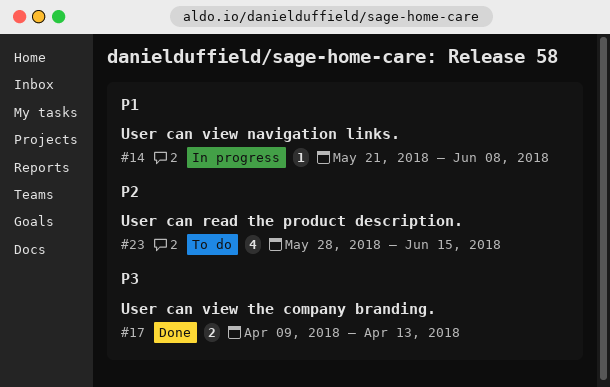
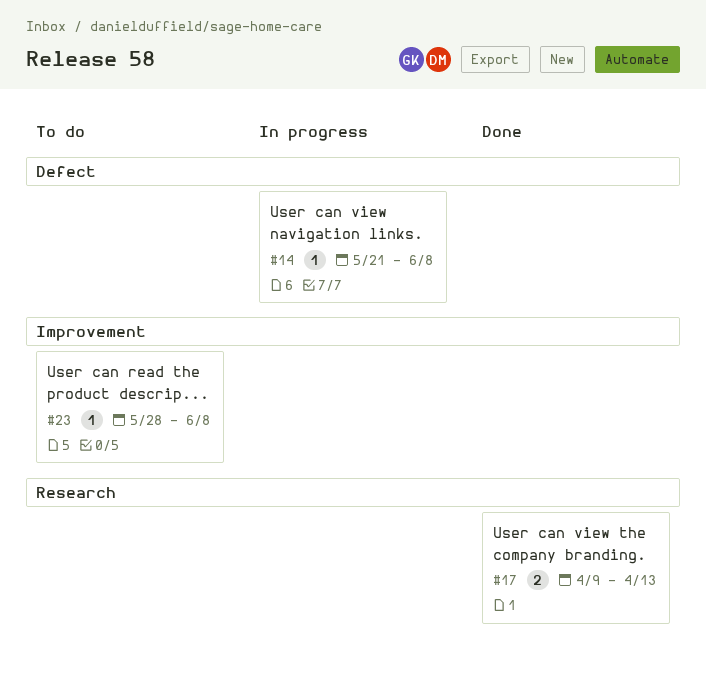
#23, estimate: 4 -> 1
#23, due: Jun 15 -> Jun 8

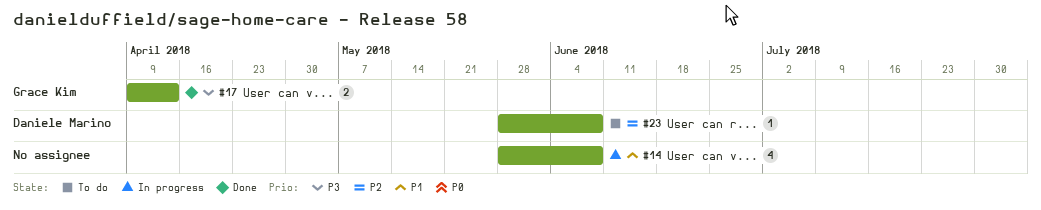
#14, estimate: 1 -> 4
#14, start: May 21 -> May 28

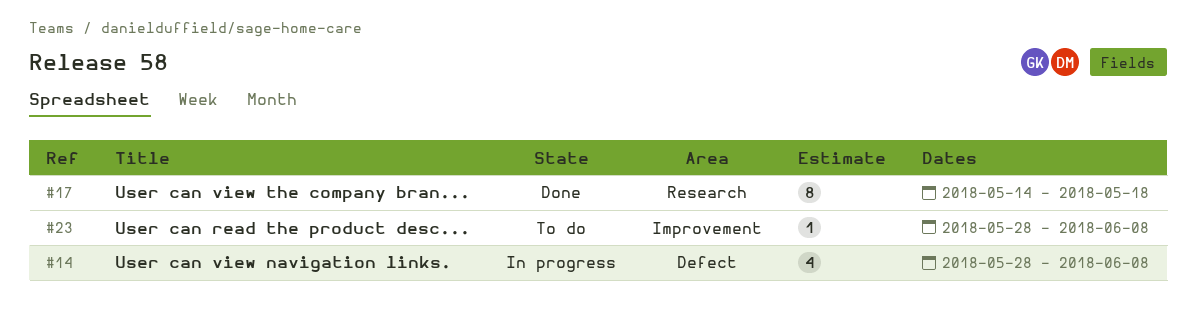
#17, estimate: 2 -> 8
#17, start: Apr 9 -> May 14
#17, due: Apr 13 -> May 18

